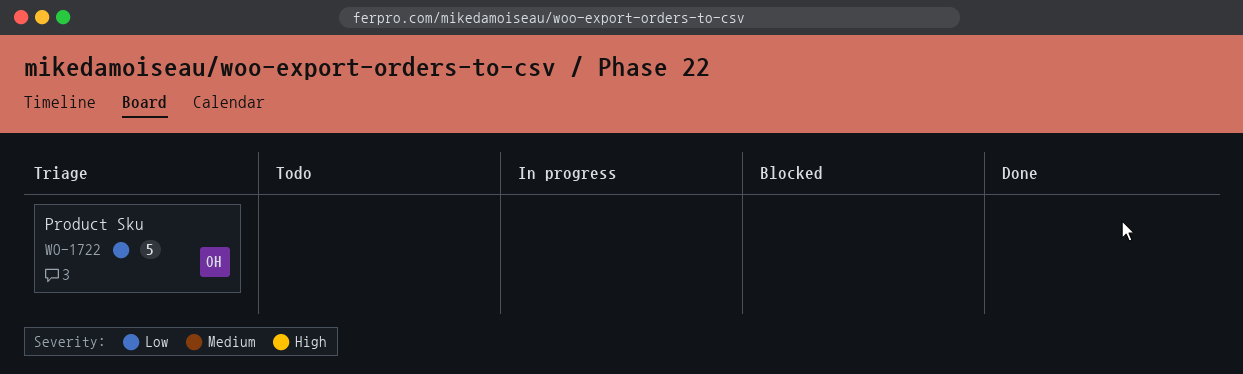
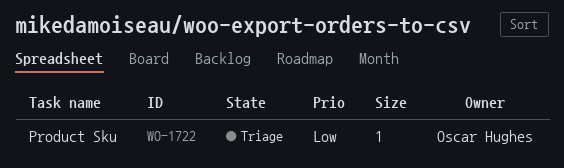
WO-1722, estimate: 5 -> 1

